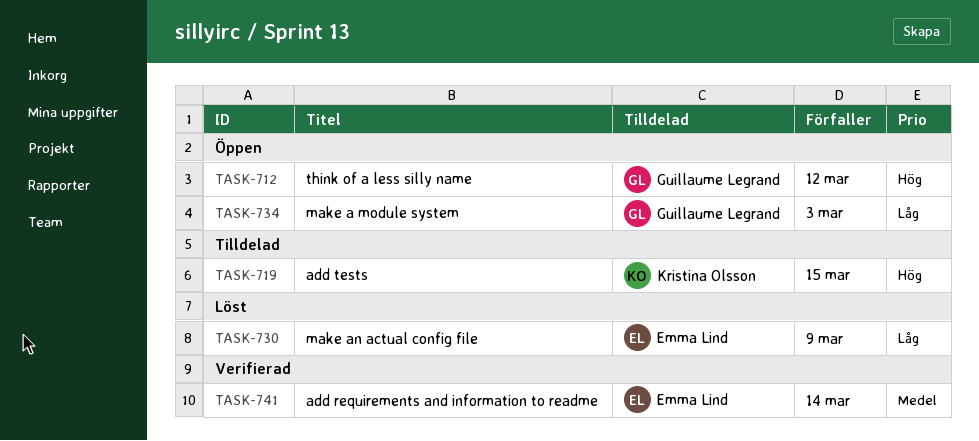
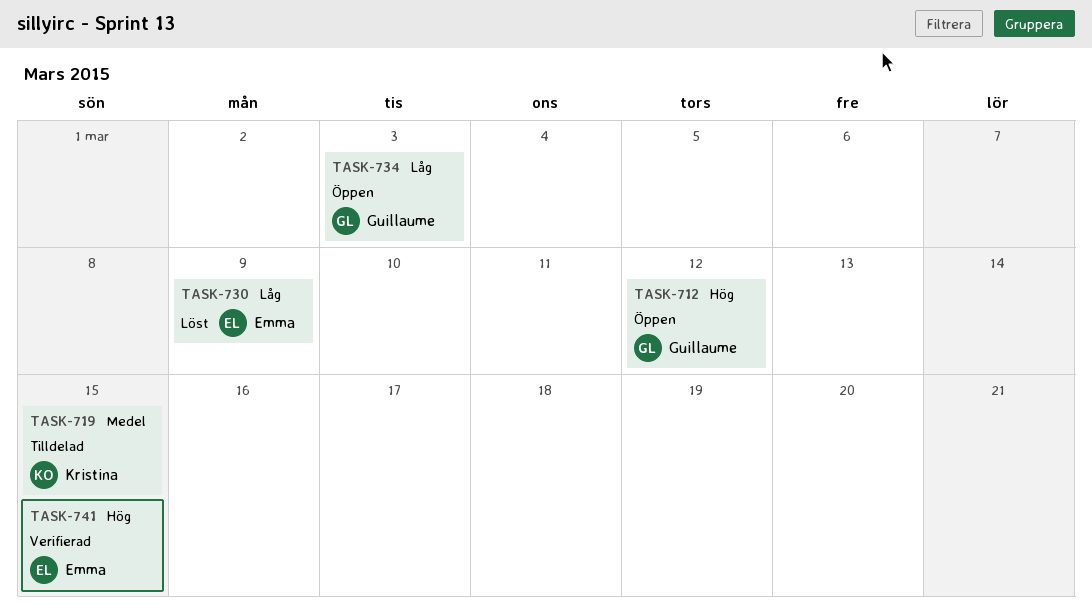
TASK-719, priority: Hög -> Medel
TASK-741, priority: Medel -> Hög
TASK-741, due: Mar 14 -> Mar 15

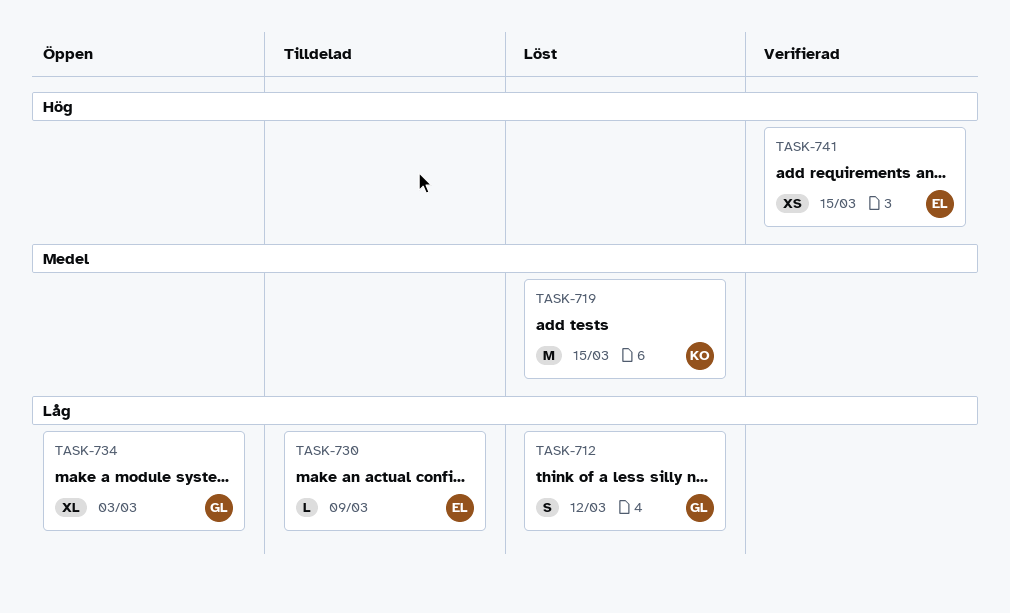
TASK-712, status: Öppen -> Löst
TASK-712, priority: Hög -> Låg
TASK-719, status: Tilldelad -> Löst
TASK-730, status: Löst -> Tilldelad

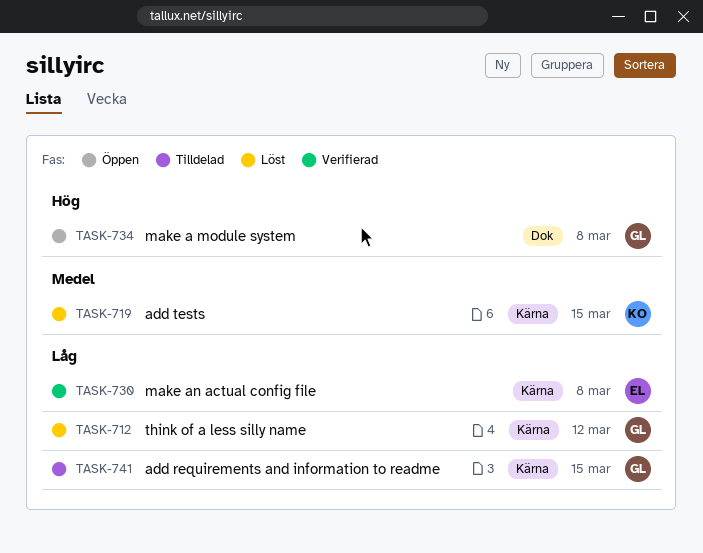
TASK-730, status: Tilldelad -> Verifierad
TASK-730, due: Mar 9 -> Mar 8
TASK-734, priority: Låg -> Hög
TASK-734, due: Mar 3 -> Mar 8
TASK-741, status: Verifierad -> Tilldelad
TASK-741, owner: EL -> GL
TASK-741, priority: Hög -> Låg

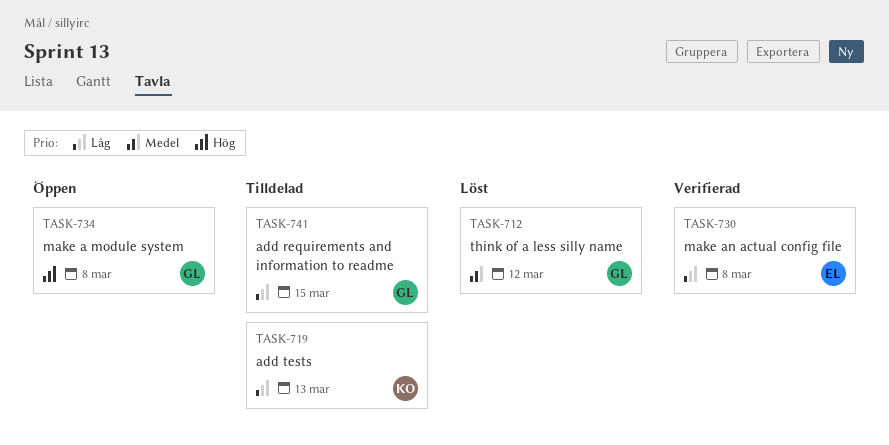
TASK-712, priority: Låg -> Medel
TASK-719, status: Löst -> Tilldelad
TASK-719, priority: Medel -> Låg
TASK-719, due: Mar 15 -> Mar 13

